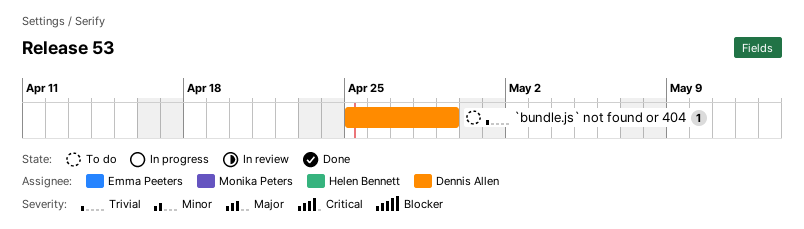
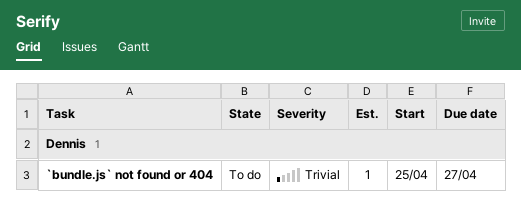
`bundle.js` not found or 404, due: Apr 29 -> Apr 27

